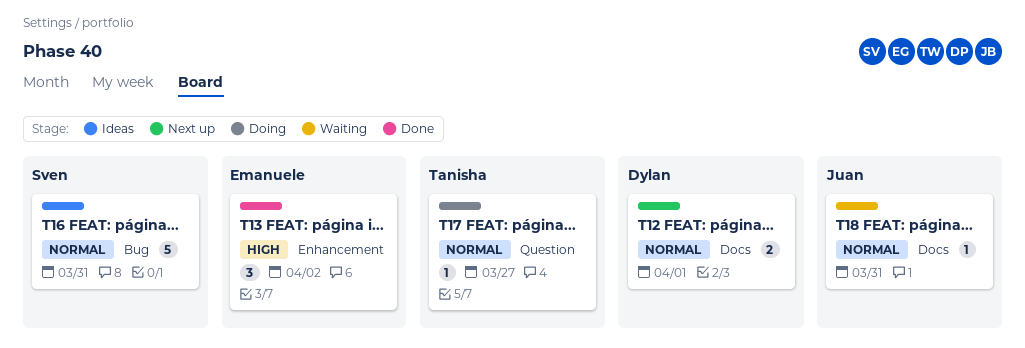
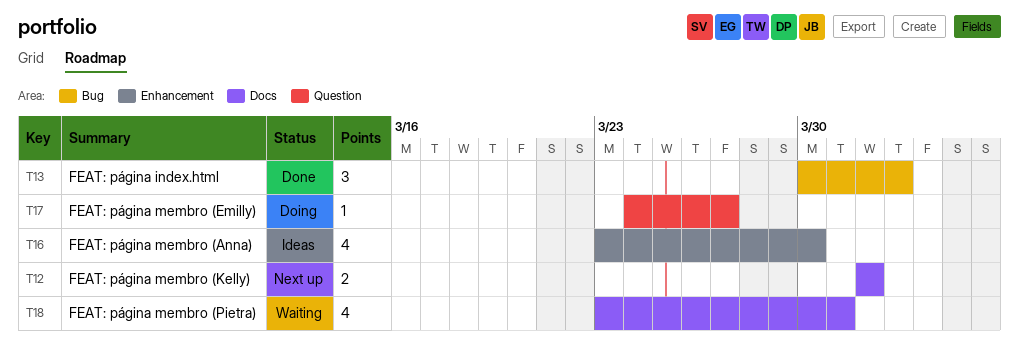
T13, label: Enhancement -> Bug
T16, label: Bug -> Enhancement
T16, estimate: 5 -> 4
T16, due: Mar 31 -> Mar 30
T18, estimate: 1 -> 4

